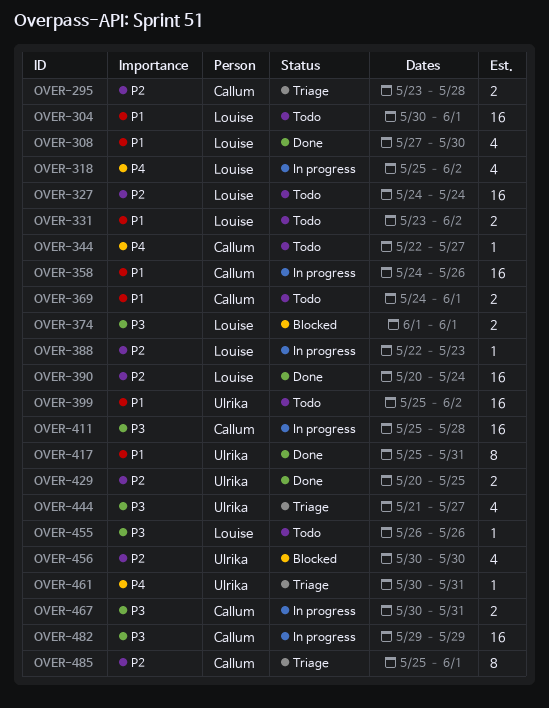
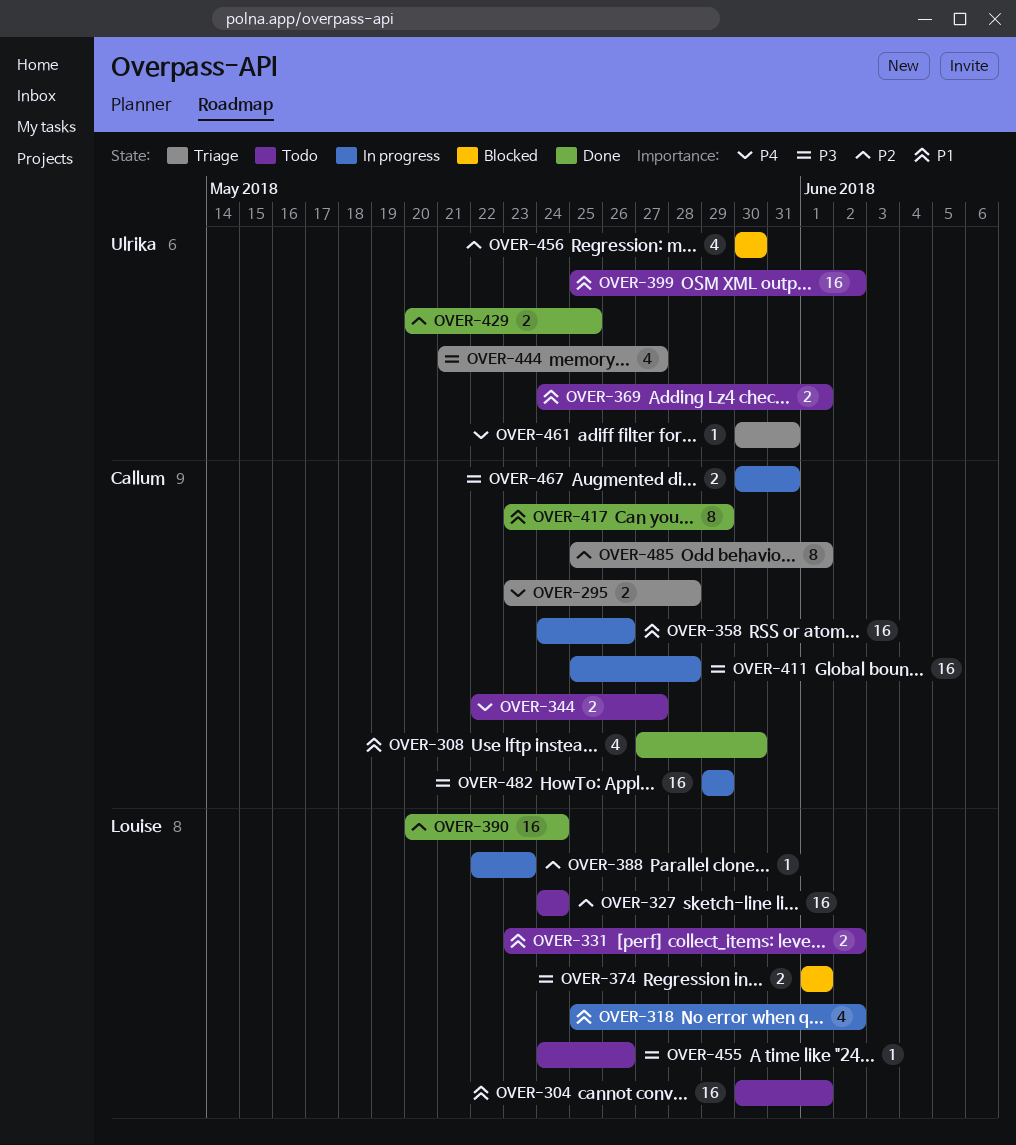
OVER-295, priority: P2 -> P4
OVER-308, owner: Louise -> Callum
OVER-318, priority: P4 -> P1
OVER-344, estimate: 1 -> 2
OVER-369, owner: Callum -> Ulrika
OVER-417, owner: Ulrika -> Callum
OVER-417, start: May 25 -> May 23
OVER-417, due: May 31 -> May 29
OVER-455, start: May 26 -> May 24

